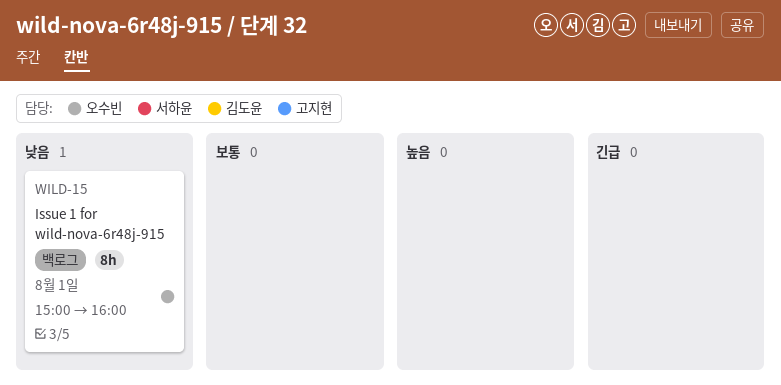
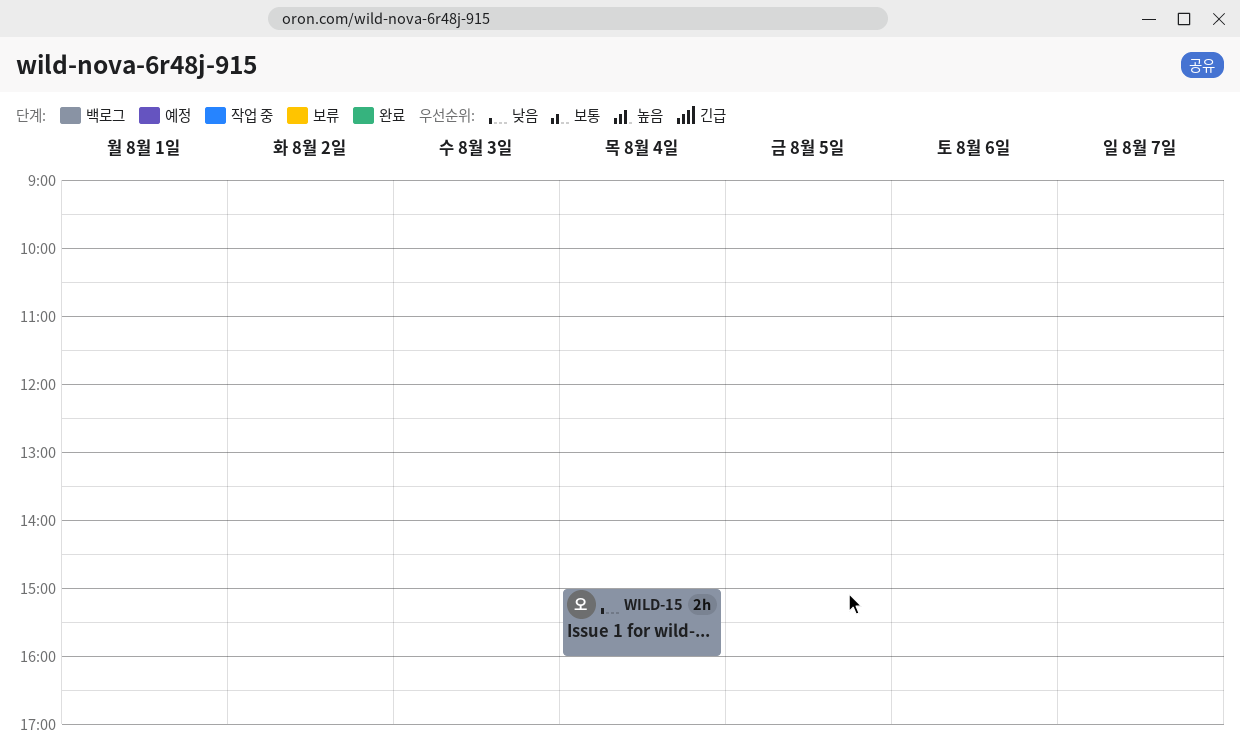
WILD-15, estimate: 8h -> 2h
WILD-15, day: Aug 1 -> Aug 4

